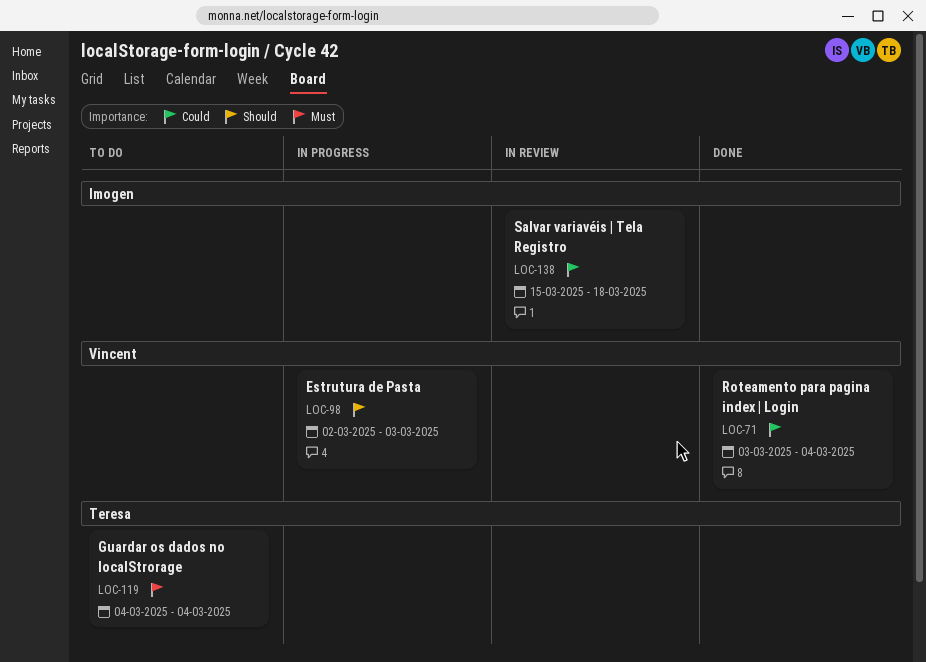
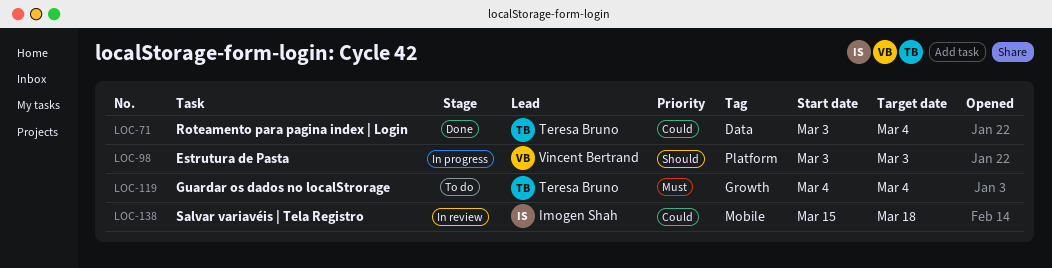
LOC-71, owner: Vincent Bertrand -> Teresa Bruno
LOC-98, start: Mar 2 -> Mar 3

